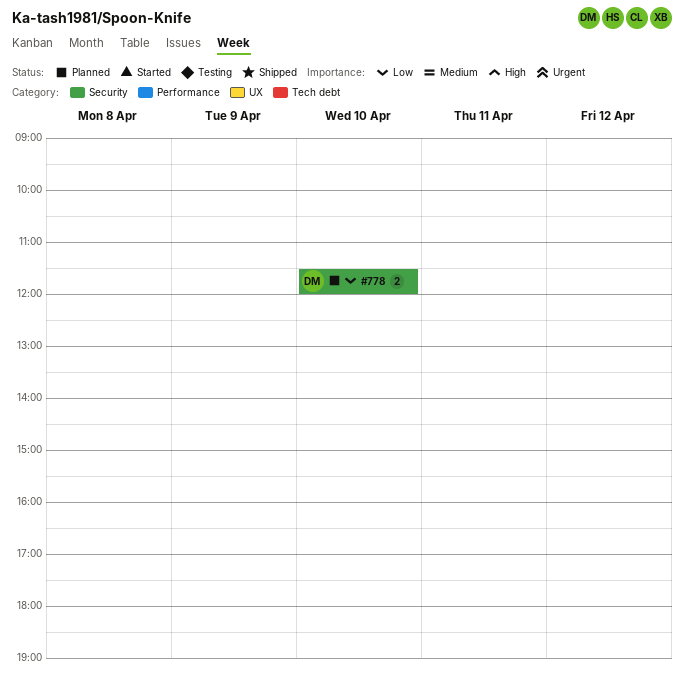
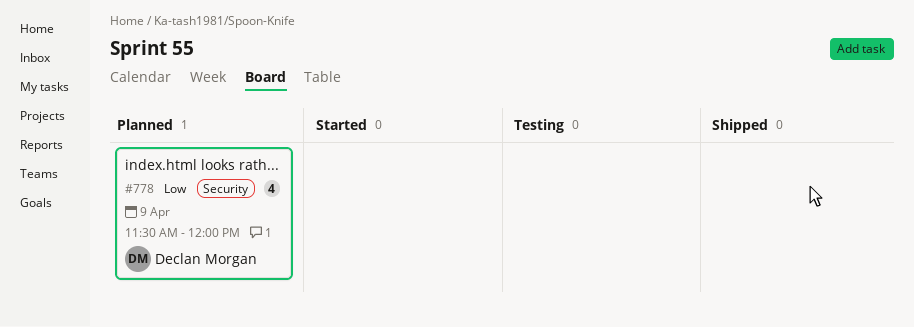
#778, estimate: 2 -> 4
#778, day: Apr 10 -> Apr 9

